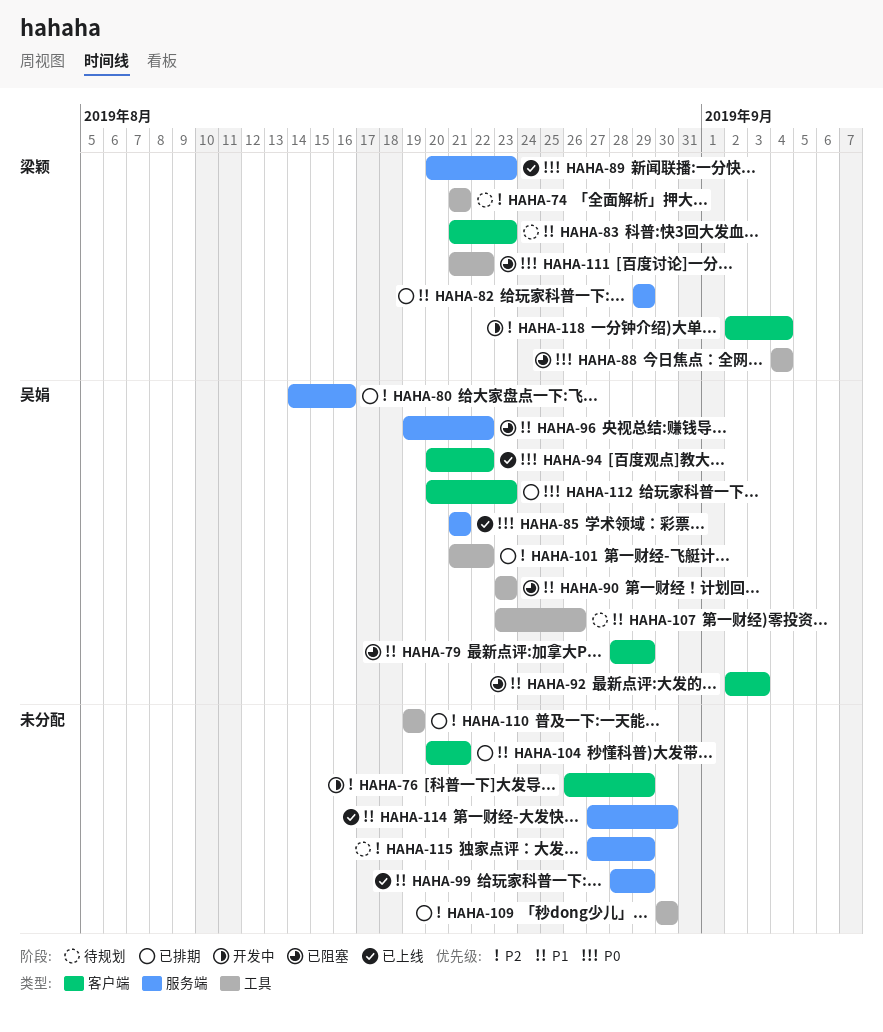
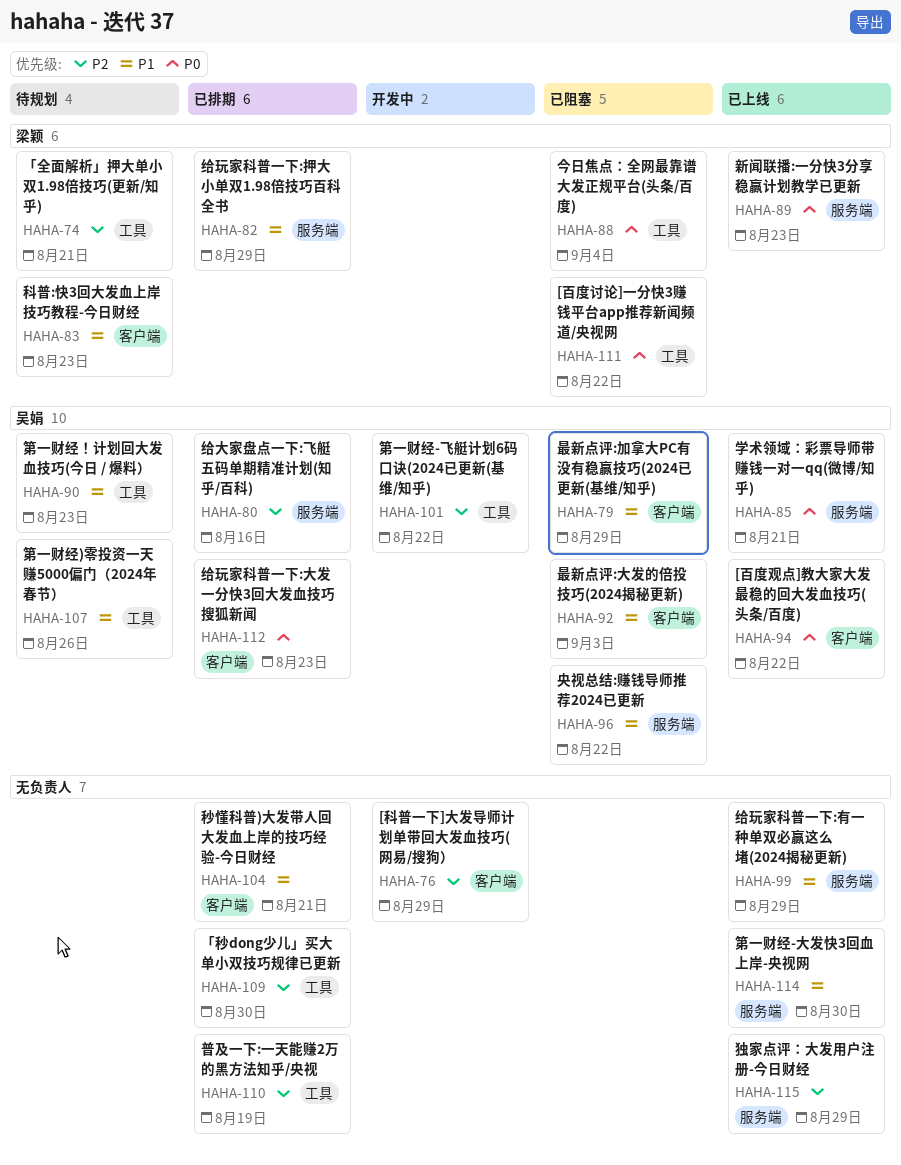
HAHA-90, status: 已阻塞 -> 待规划
HAHA-101, status: 已排期 -> 开发中
HAHA-115, status: 待规划 -> 已上线
HAHA-118: present -> none

